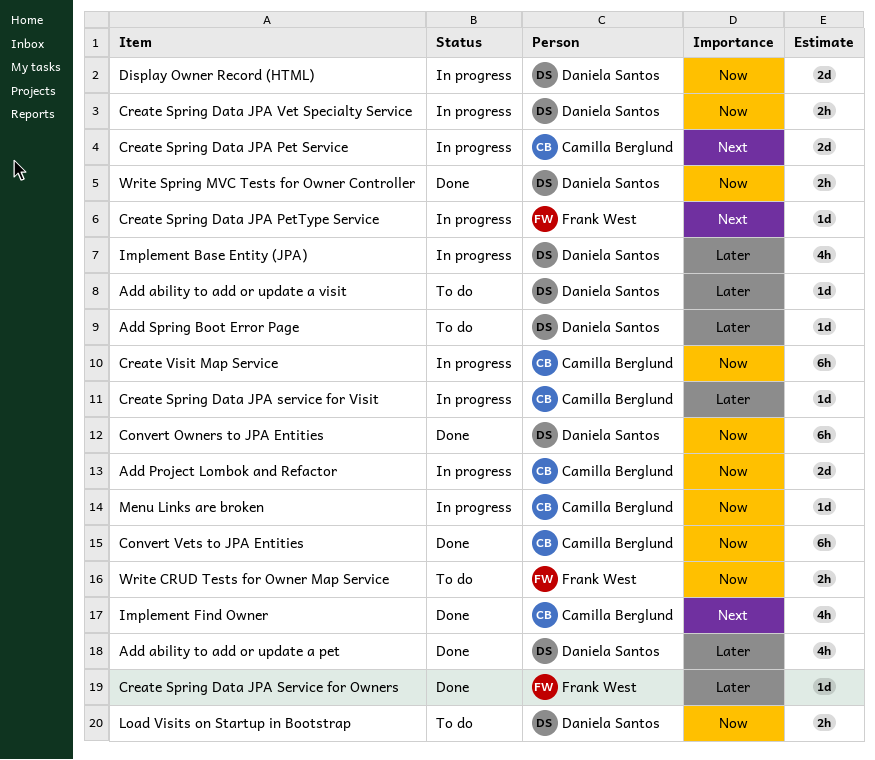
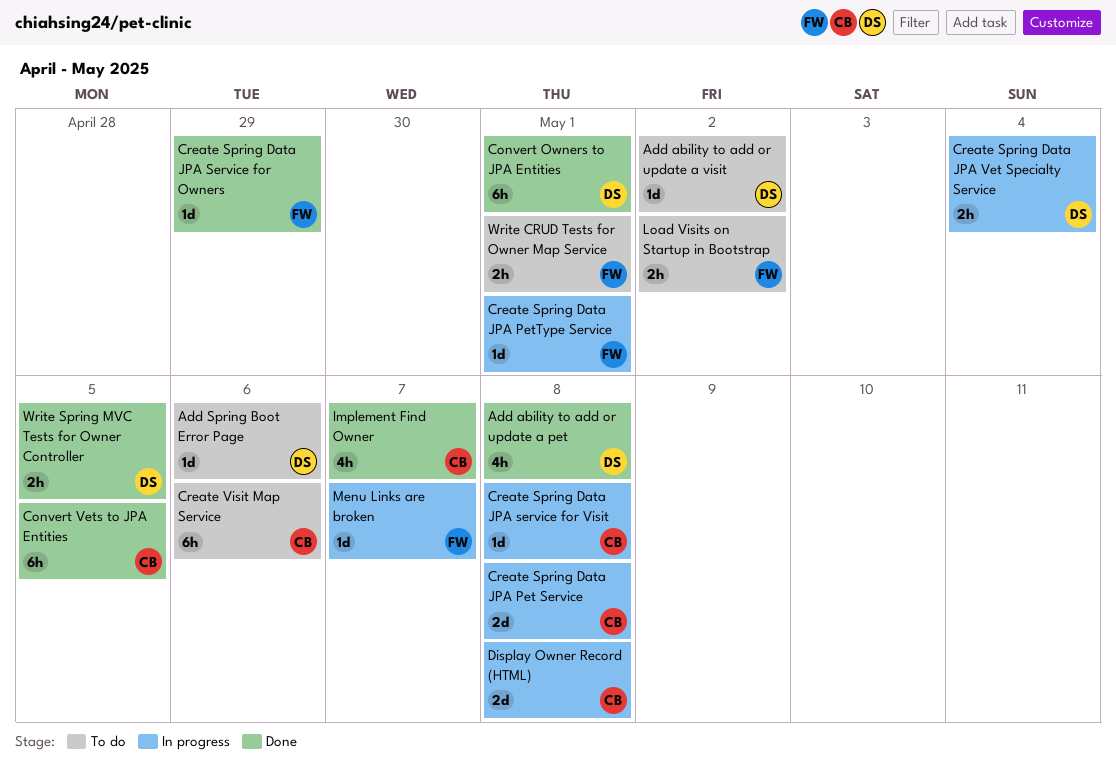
Add Project Lombok and Refactor: present -> none
Create Visit Map Service, status: In progress -> To do
Display Owner Record (HTML), owner: Daniela Santos -> Camilla Berglund
Implement Base Entity (JPA): present -> none
Load Visits on Startup in Bootstrap, owner: Daniela Santos -> Frank West
Menu Links are broken, owner: Camilla Berglund -> Frank West

